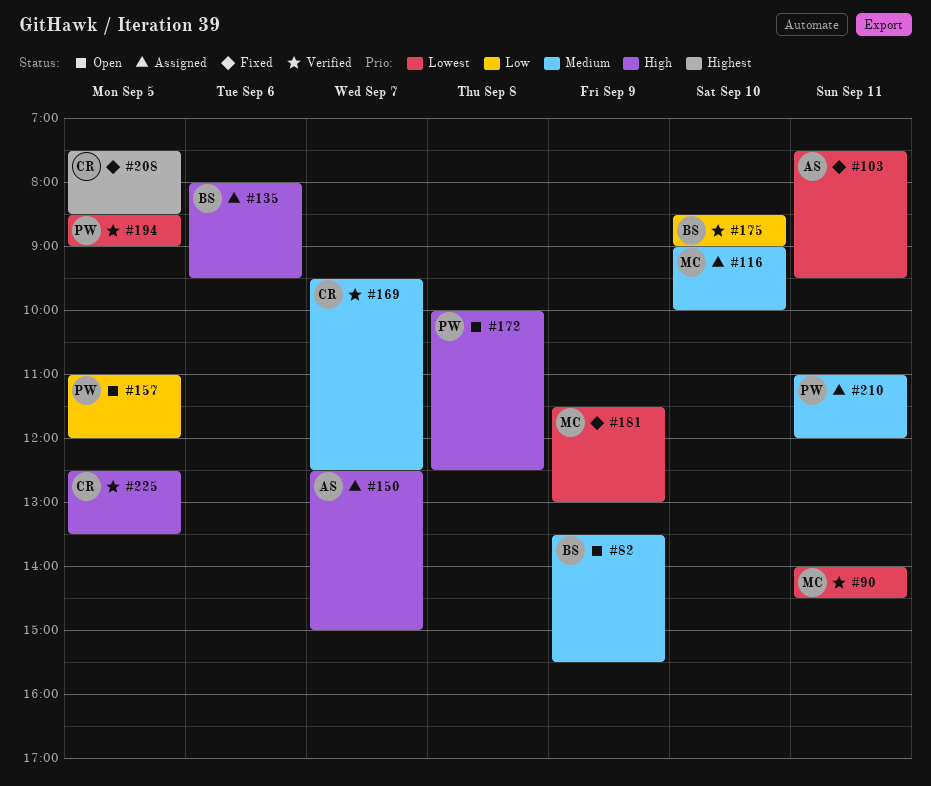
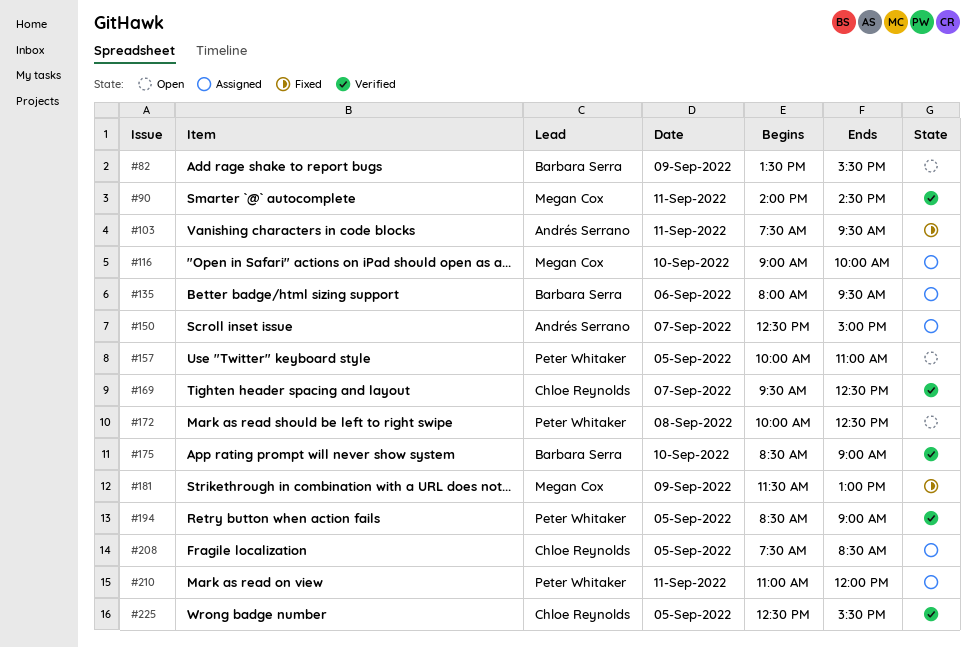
#157, begins: 11:00 -> 10:00
#157, ends: 12:00 -> 11:00
#208, status: Fixed -> Assigned
#225, ends: 13:30 -> 15:30

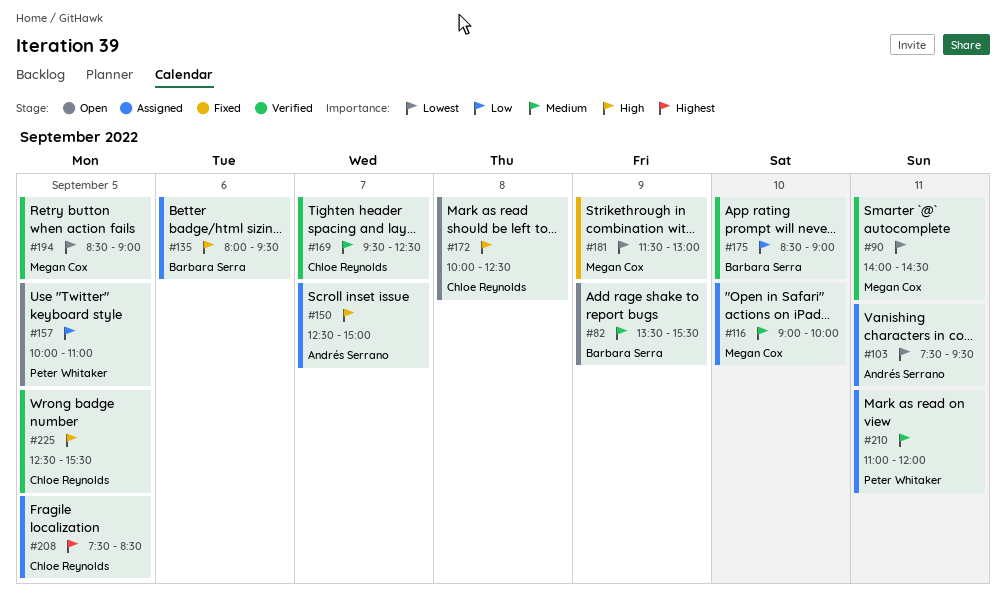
#103, status: Fixed -> Assigned
#172, owner: Peter Whitaker -> Chloe Reynolds
#194, owner: Peter Whitaker -> Megan Cox

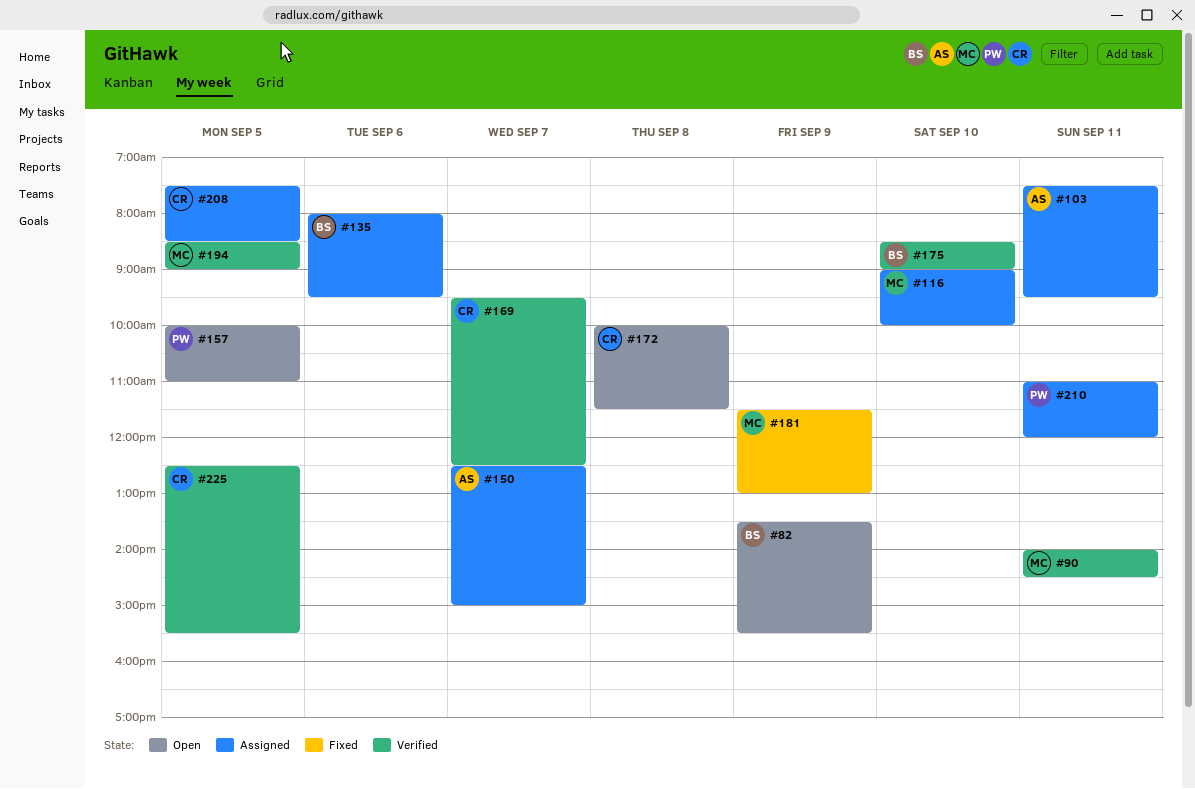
#172, ends: 12:30 -> 11:30

